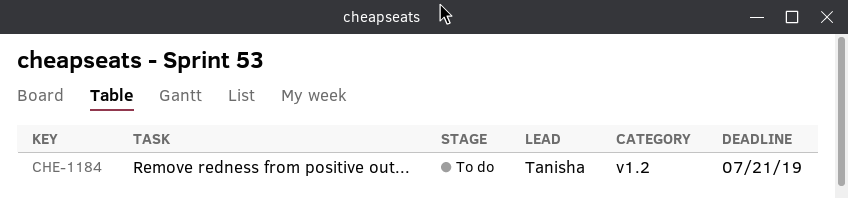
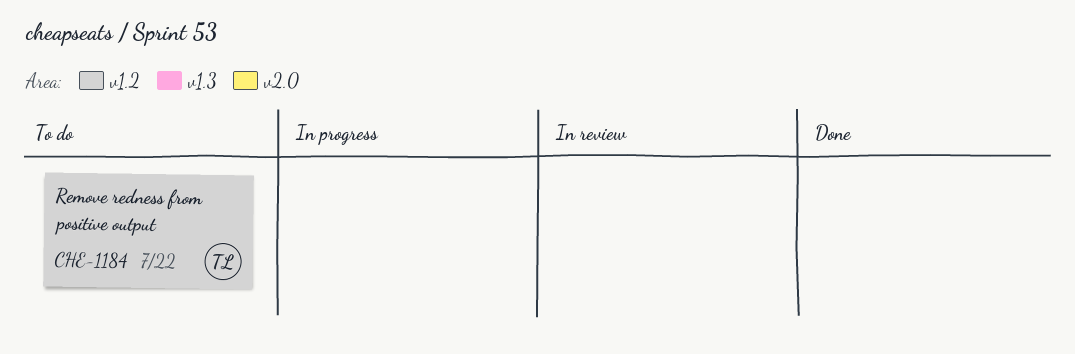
CHE-1184, due: Jul 21 -> Jul 22

